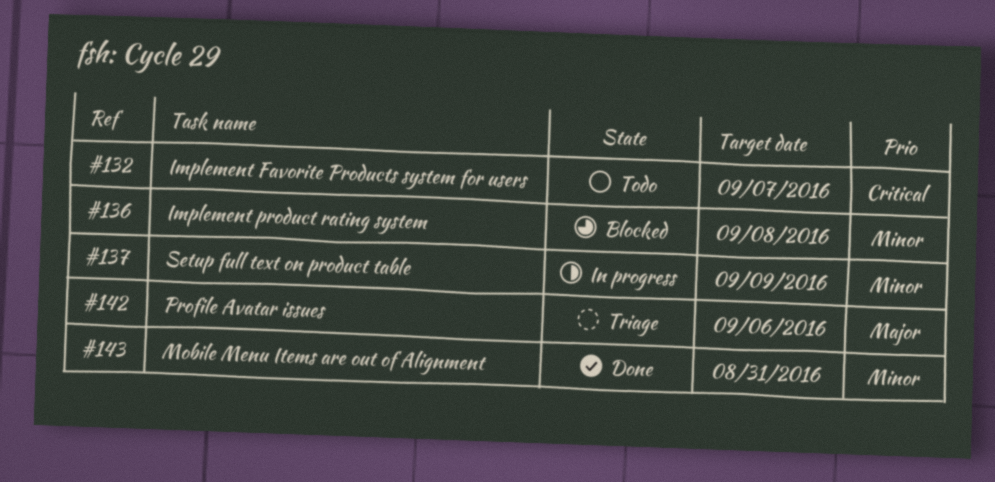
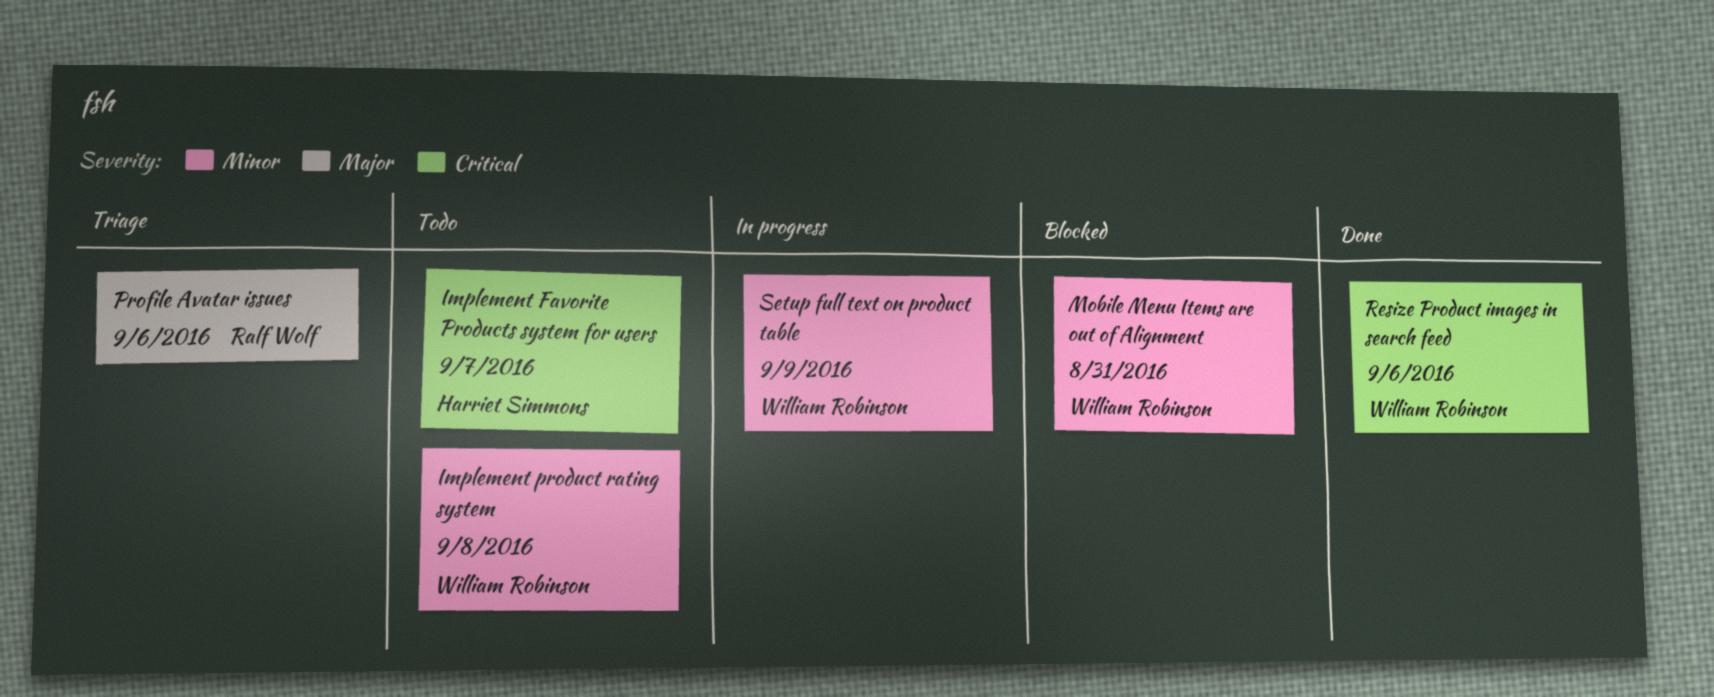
Implement product rating system, status: Blocked -> Todo
Mobile Menu Items are out of Alignment, status: Done -> Blocked
Resize Product images in search feed: none -> present

